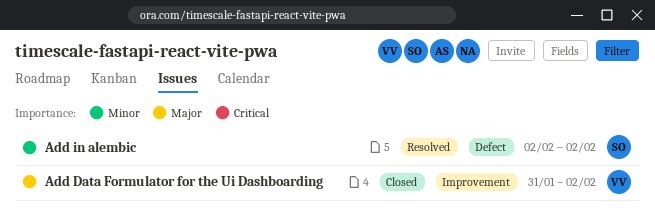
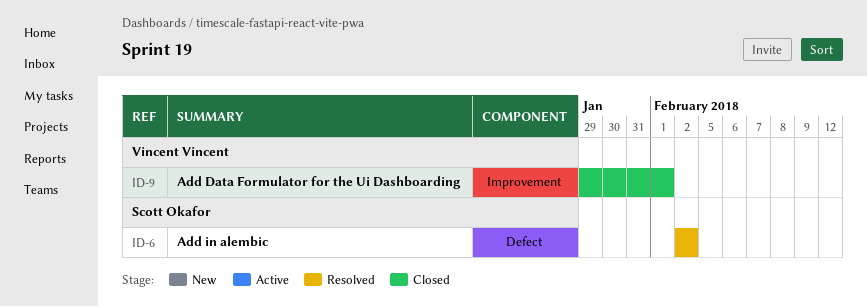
Add Data Formulator for the Ui Dashboarding, start: Jan 31 -> Jan 29
Add Data Formulator for the Ui Dashboarding, due: Feb 2 -> Feb 1

